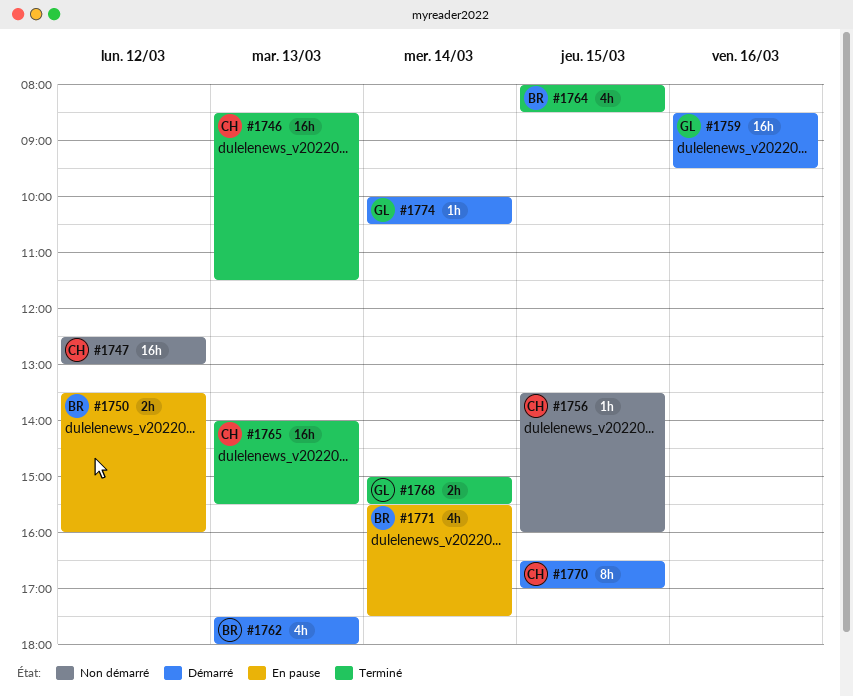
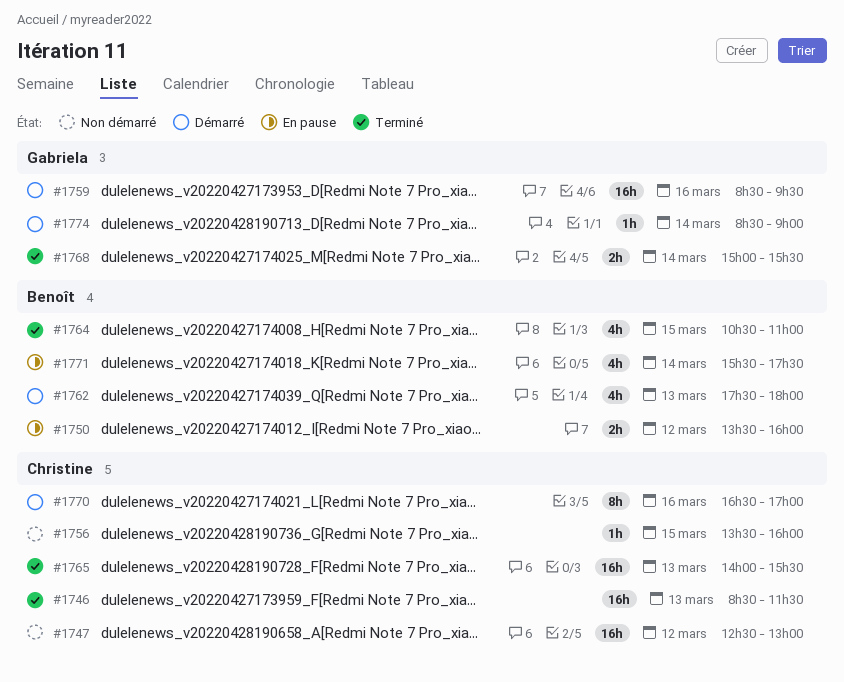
#1764, begins: 08:00 -> 10:30
#1764, ends: 08:30 -> 11:00
#1770, day: Mar 15 -> Mar 16
#1774, begins: 10:00 -> 08:30
#1774, ends: 10:30 -> 09:00

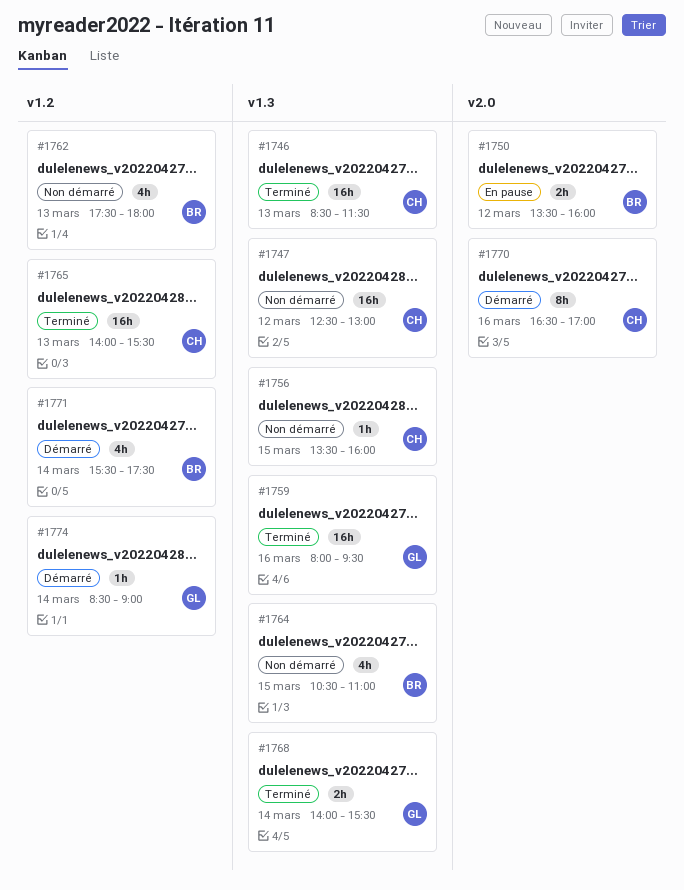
#1759, status: Démarré -> Terminé
#1759, begins: 08:30 -> 08:00
#1762, status: Démarré -> Non démarré
#1764, status: Terminé -> Non démarré
#1768, begins: 15:00 -> 14:00
#1771, status: En pause -> Démarré

